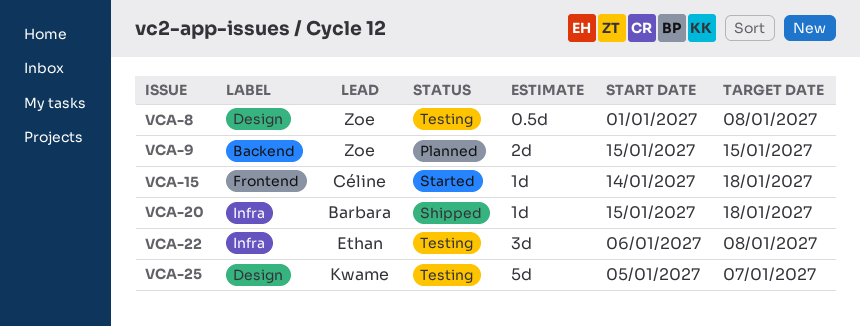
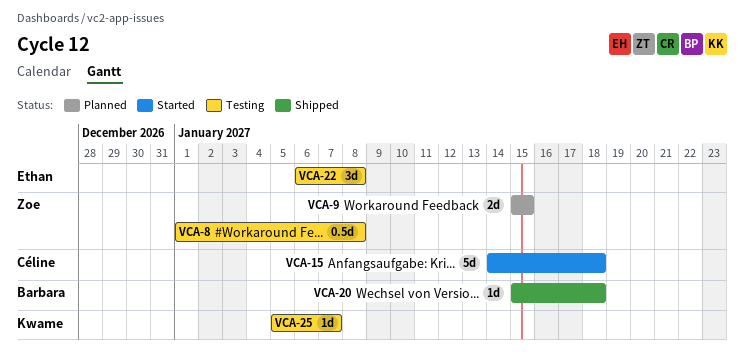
VCA-15, estimate: 1d -> 5d
VCA-25, estimate: 5d -> 1d

